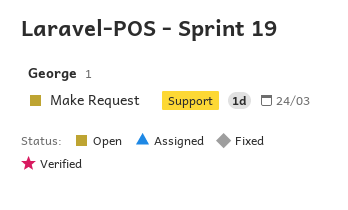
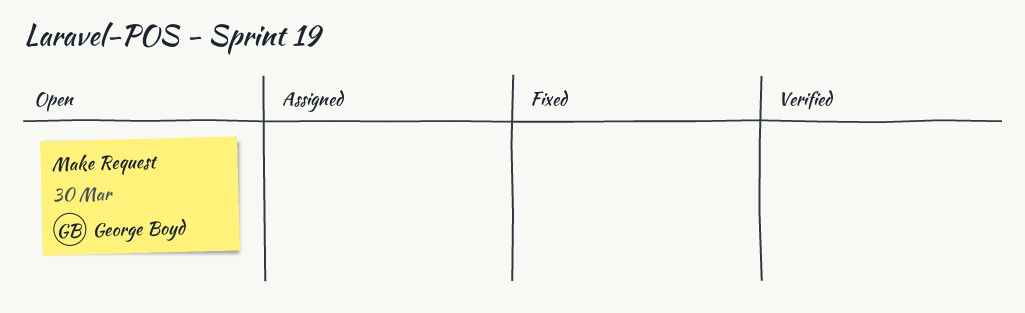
Make Request, due: Mar 24 -> Mar 30

